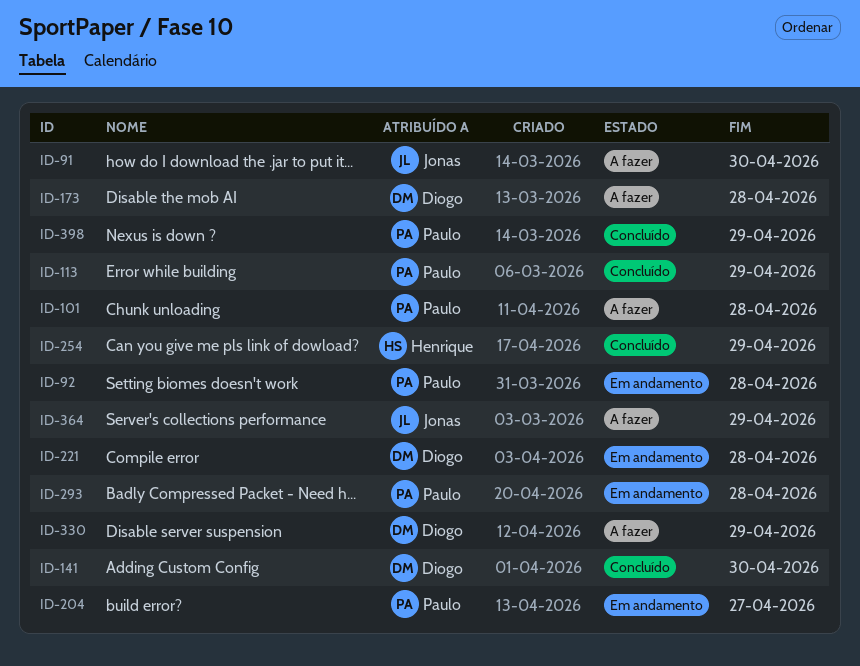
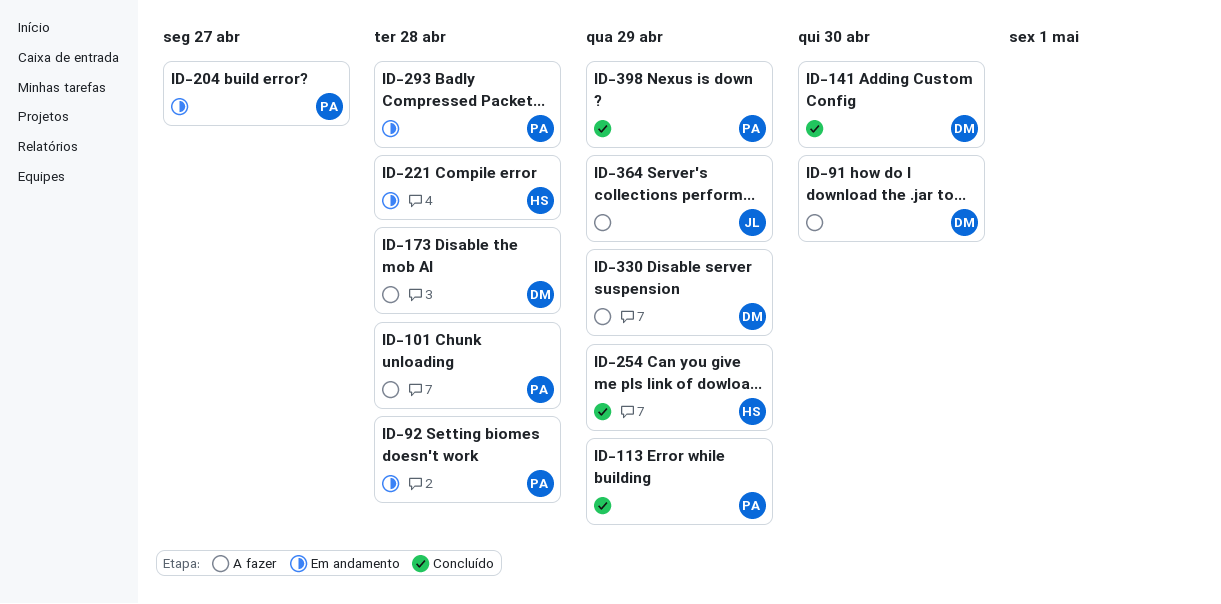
ID-91, owner: Jonas -> Diogo
ID-221, owner: Diogo -> Henrique

